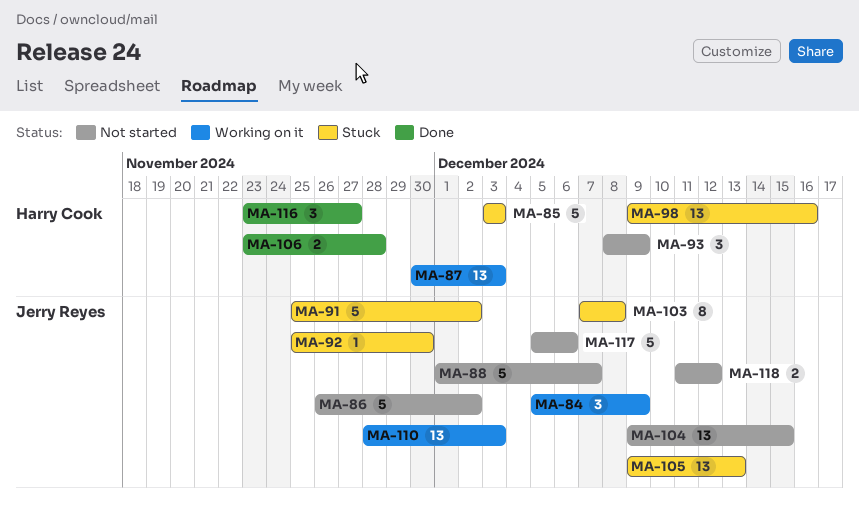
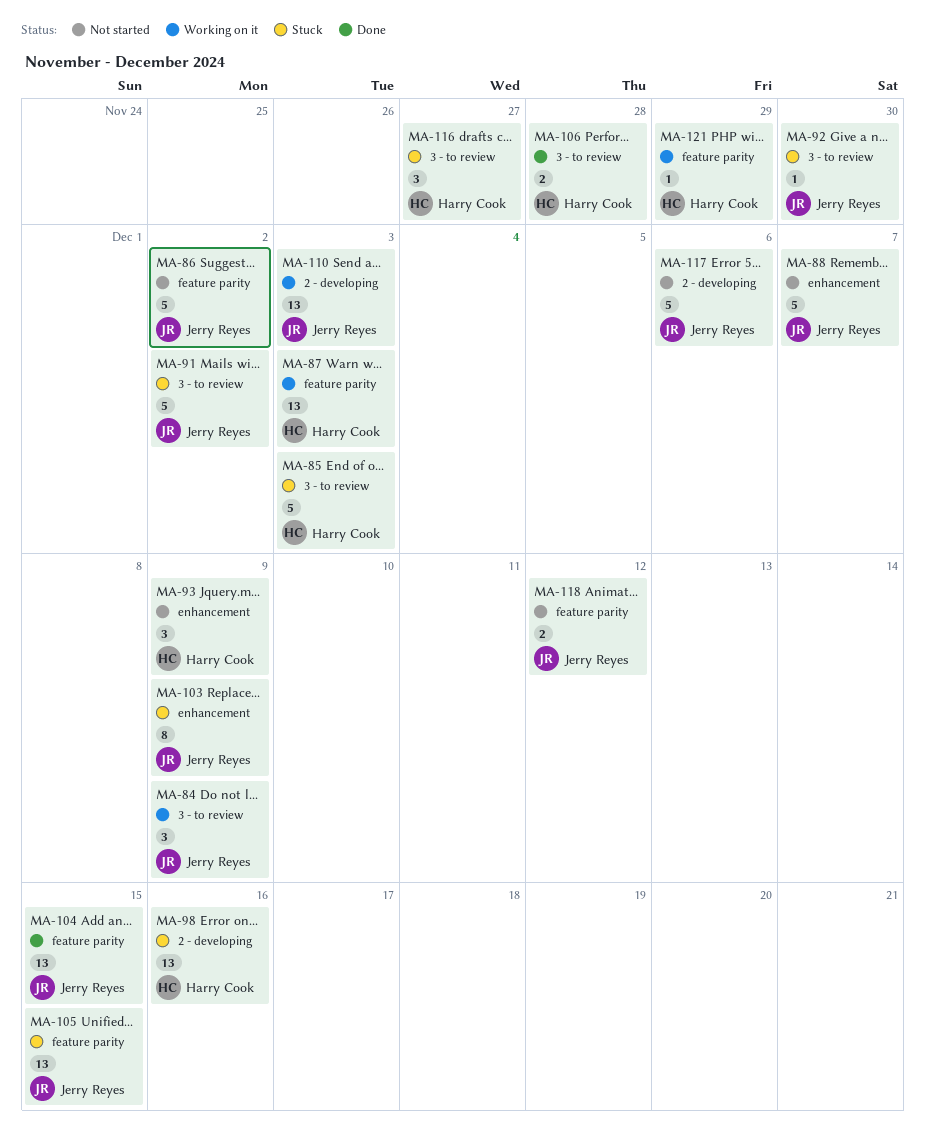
MA-103, due: Dec 8 -> Dec 9
MA-104, status: Not started -> Done
MA-105, due: Dec 13 -> Dec 15
MA-116, status: Done -> Stuck
MA-121: none -> present

